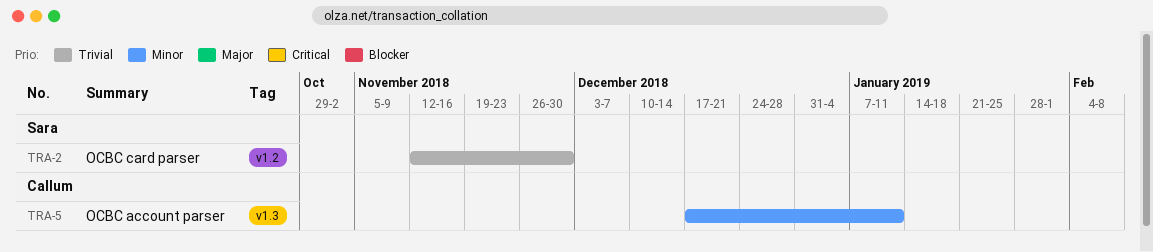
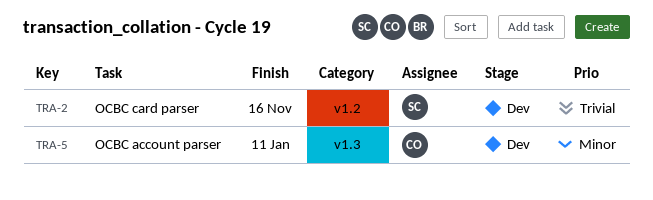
TRA-2, due: Nov 30 -> Nov 16

